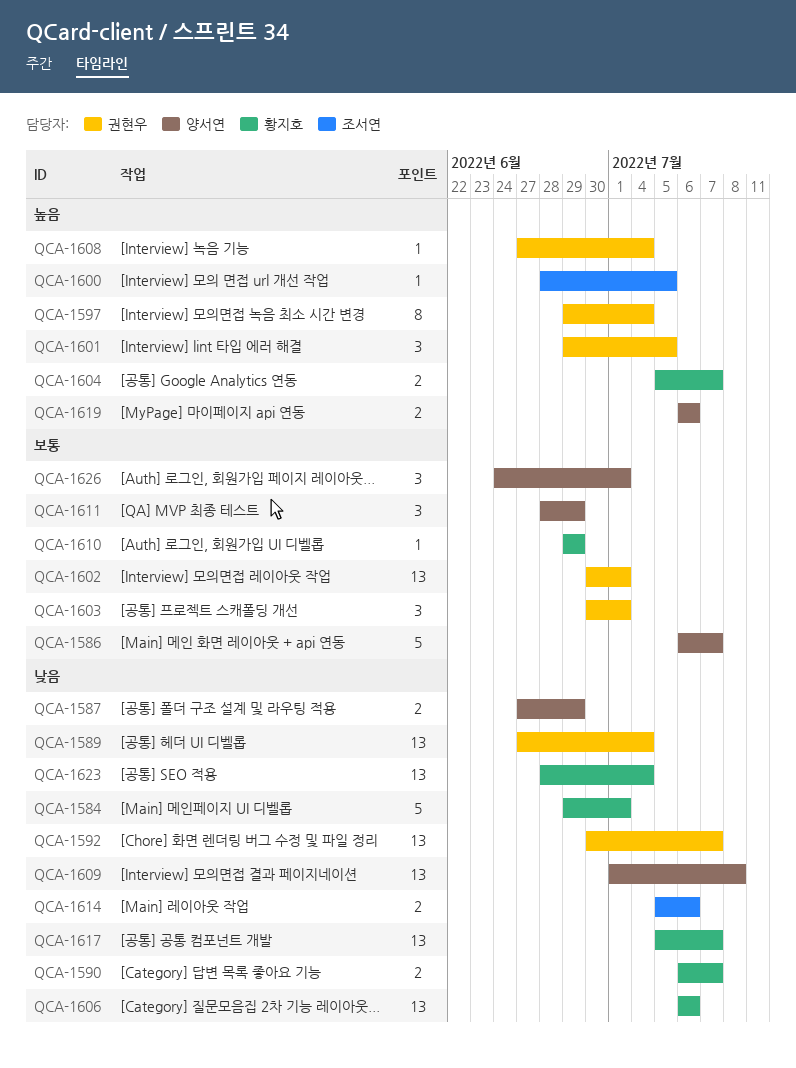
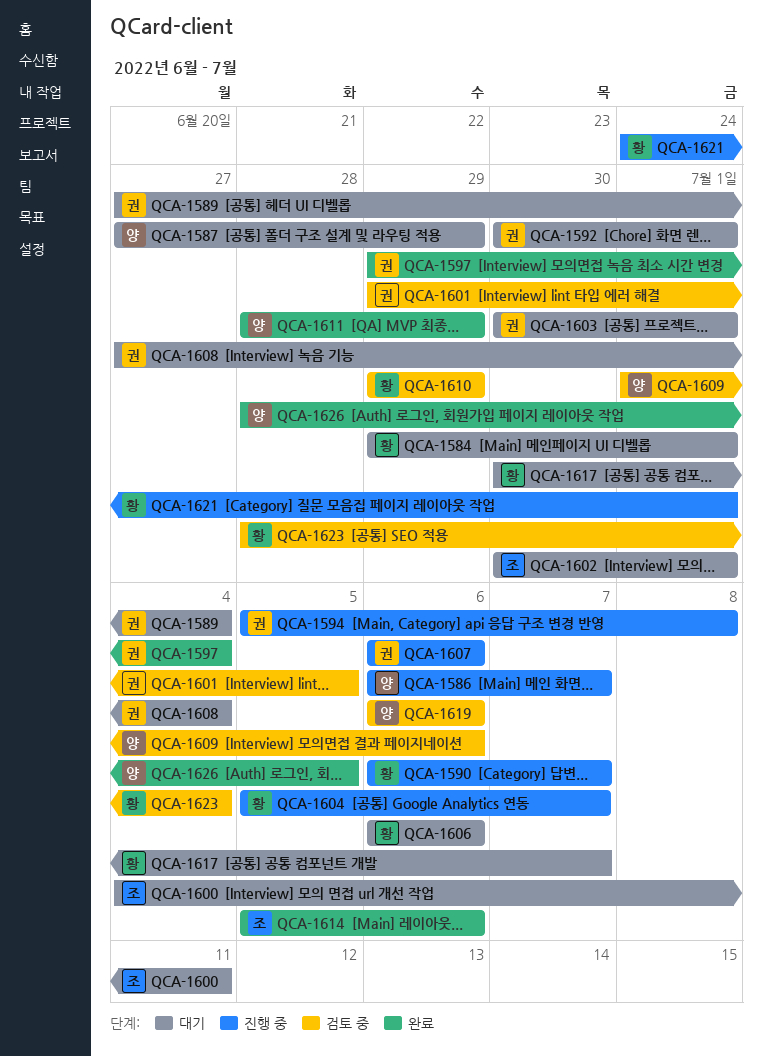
QCA-1592, due: Jul 7 -> Jul 1
QCA-1594: none -> present
QCA-1600, start: Jun 28 -> Jul 4
QCA-1600, due: Jul 5 -> Jul 11
QCA-1602, owner: 권현우 -> 조서연
QCA-1607: none -> present
QCA-1609, due: Jul 8 -> Jul 6
QCA-1617, start: Jul 5 -> Jun 30
QCA-1621: none -> present
QCA-1626, start: Jun 24 -> Jun 28
QCA-1626, due: Jul 1 -> Jul 5

